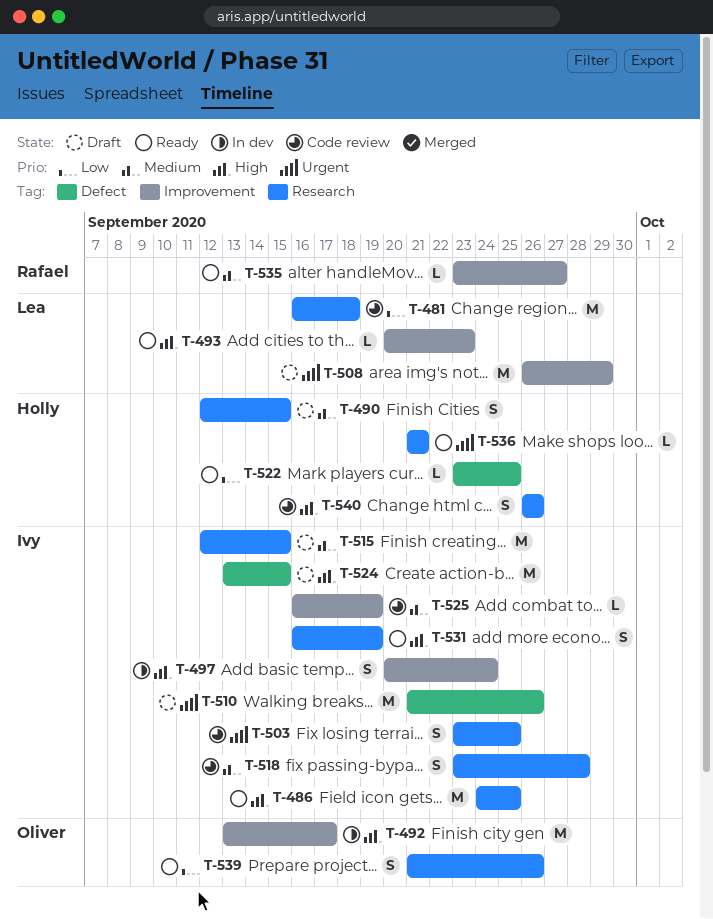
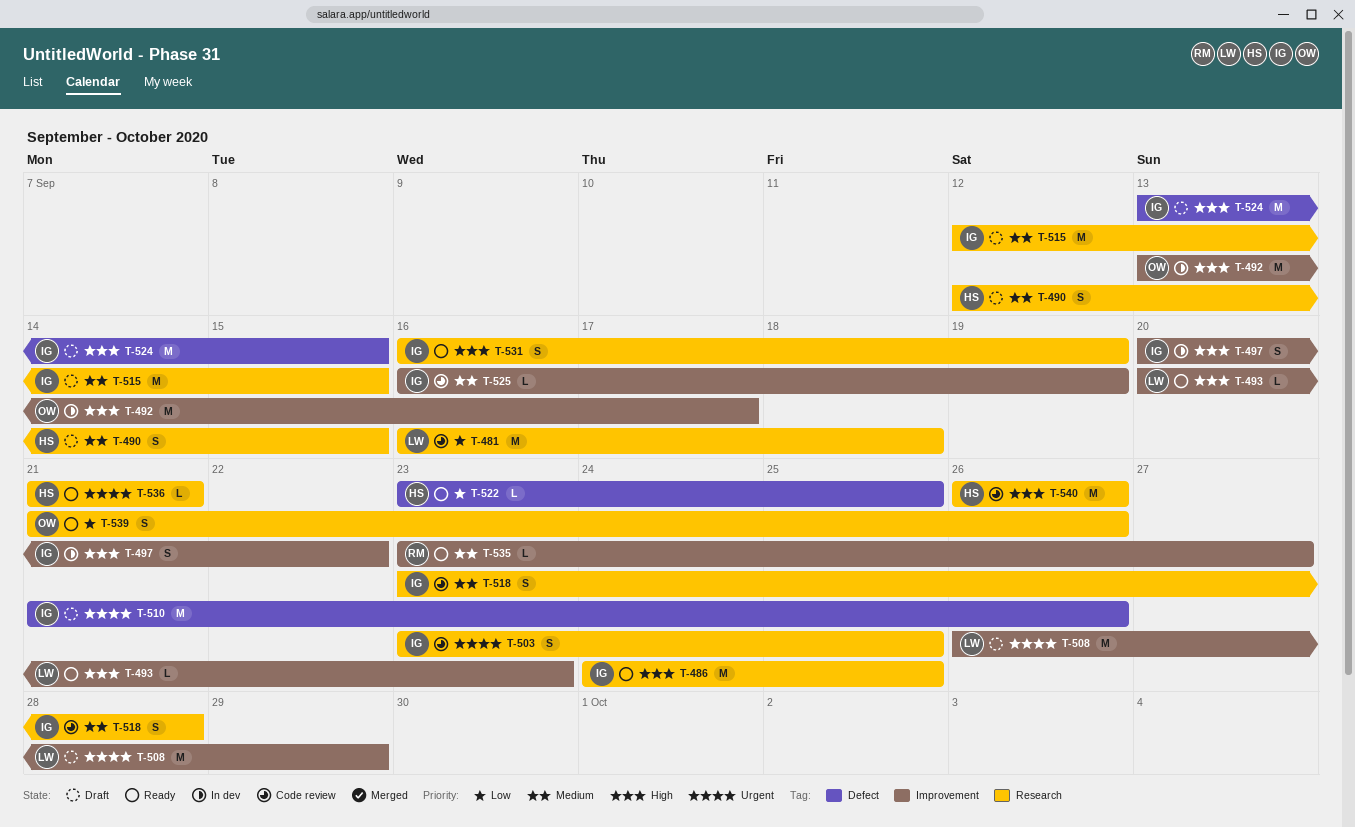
T-497, due: Sep 24 -> Sep 22
T-540, estimate: S -> M

